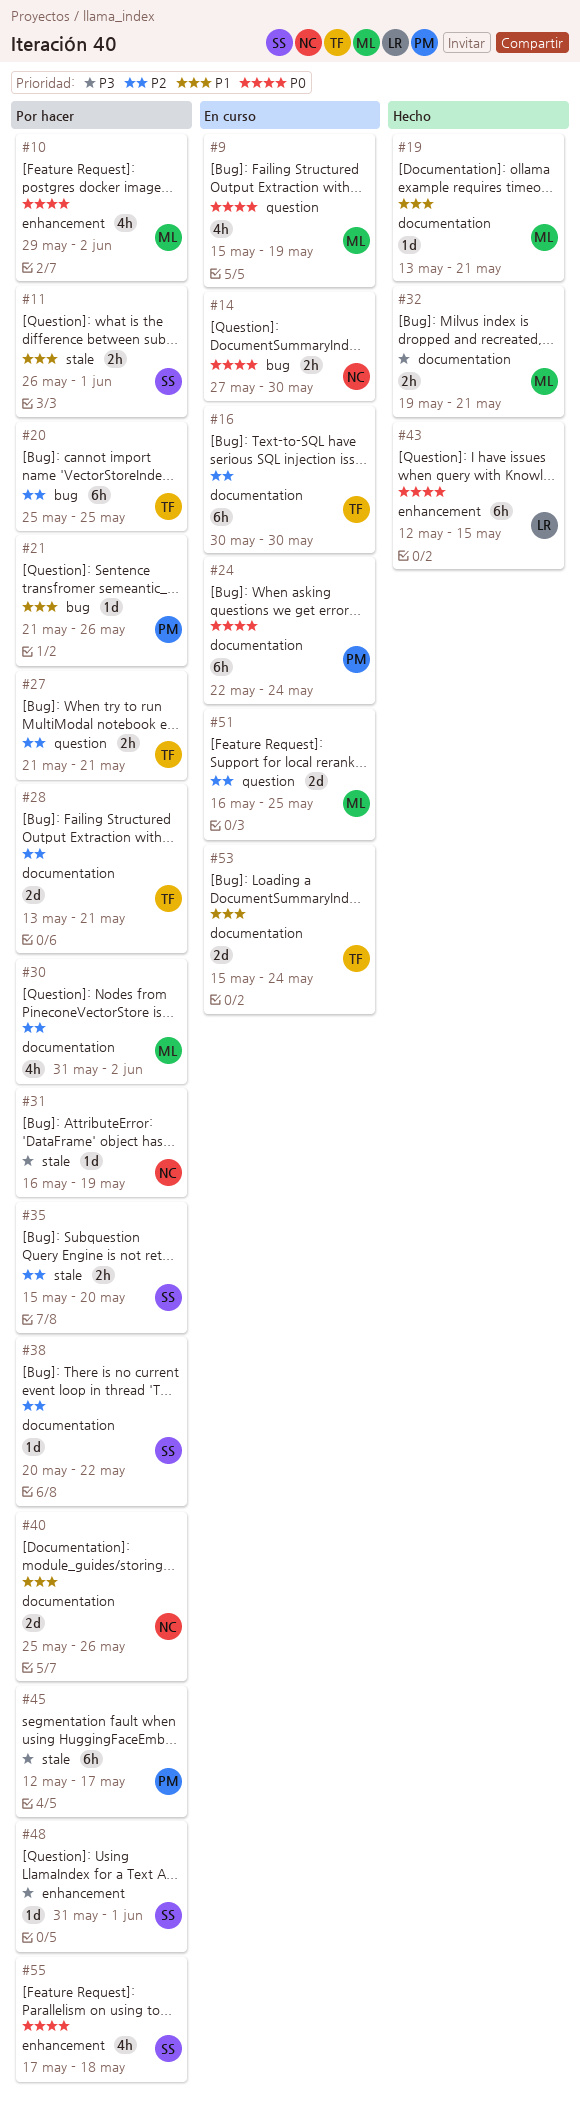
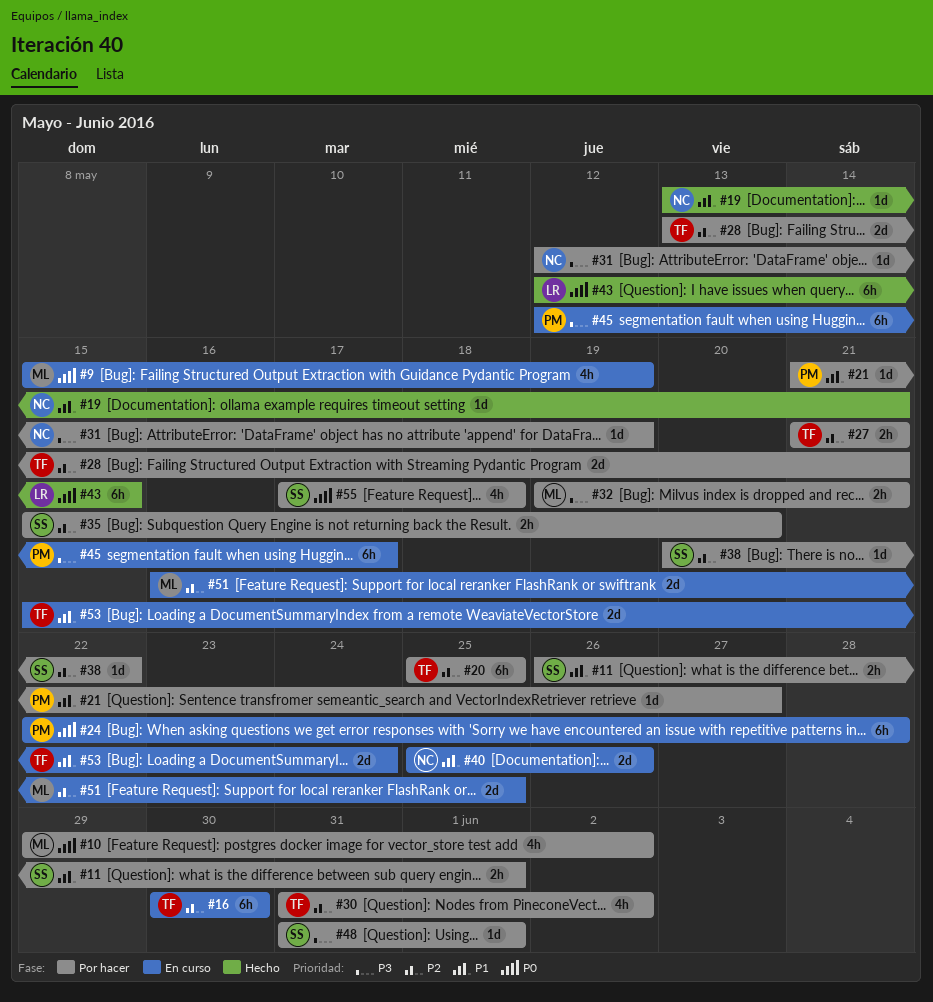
#14: present -> none
#19, owner: ML -> NC
#21, due: May 26 -> May 27
#24, due: May 24 -> May 28
#30, owner: ML -> TF
#31, start: May 16 -> May 12
#32, status: Hecho -> Por hacer
#40, status: Por hacer -> En curso
#45, status: Por hacer -> En curso

